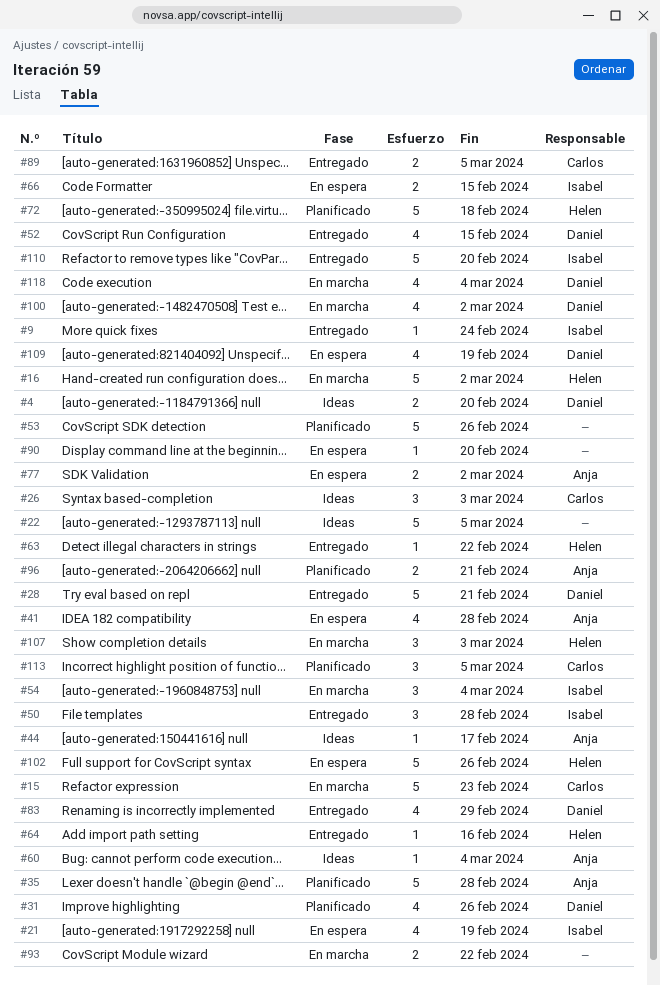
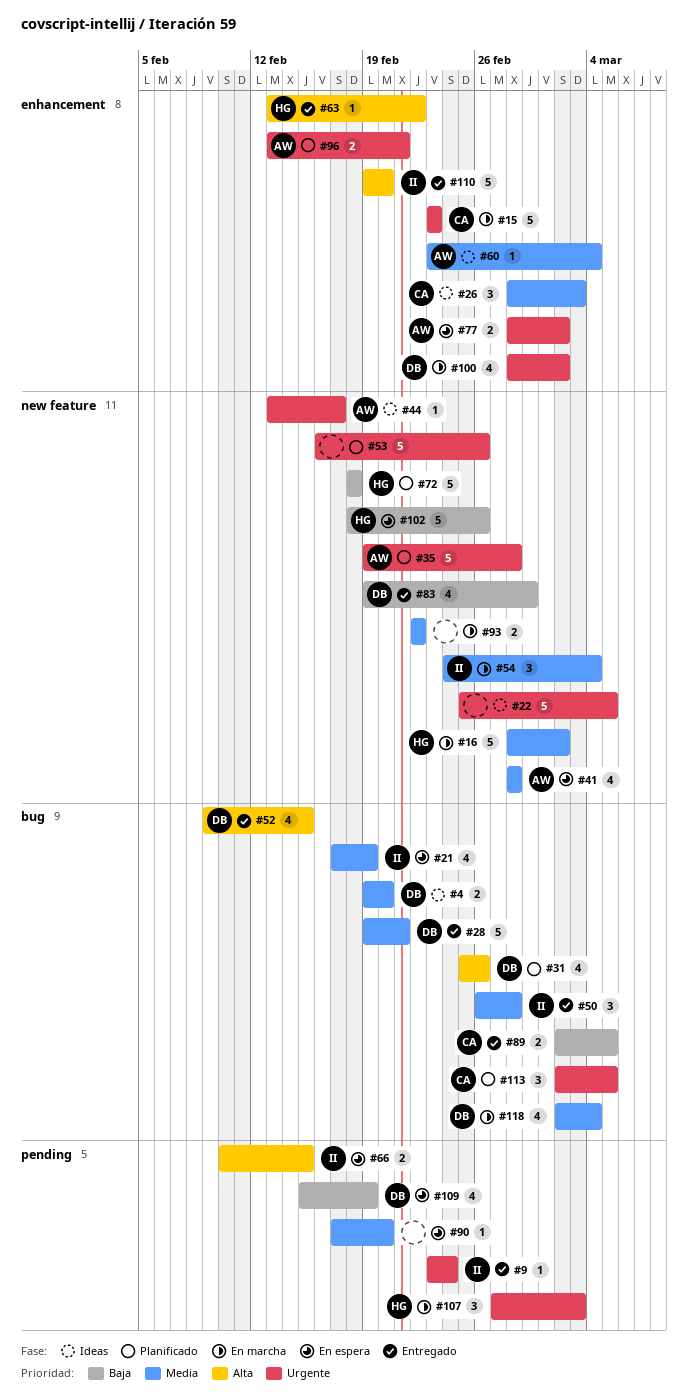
#64: present -> none

